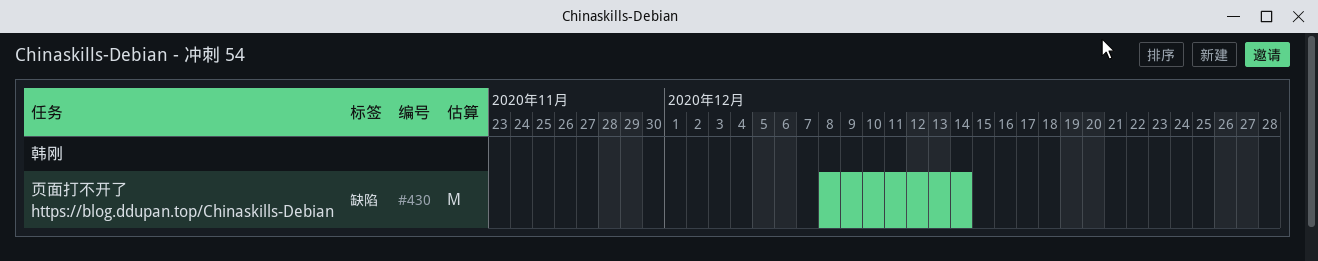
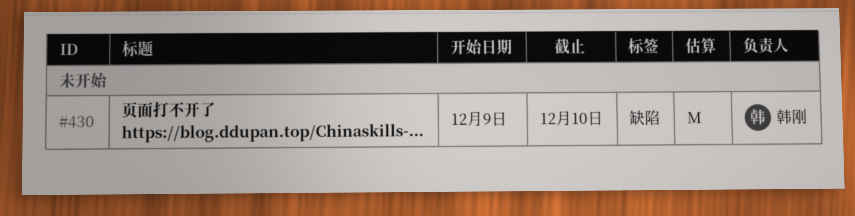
#430, start: Dec 8 -> Dec 9
#430, due: Dec 14 -> Dec 10

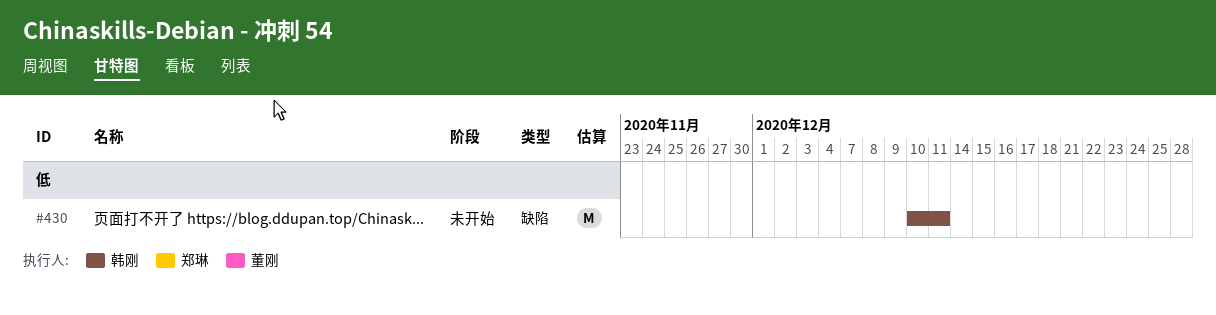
#430, start: Dec 9 -> Dec 10
#430, due: Dec 10 -> Dec 11

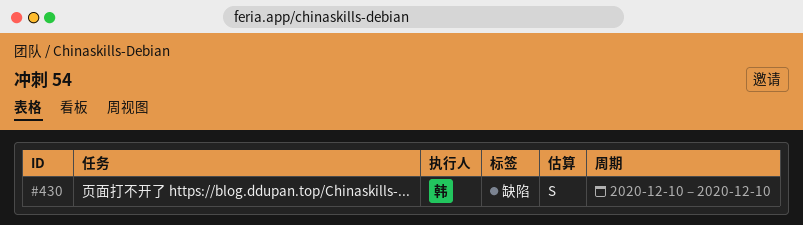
#430, estimate: M -> S
#430, due: Dec 11 -> Dec 10

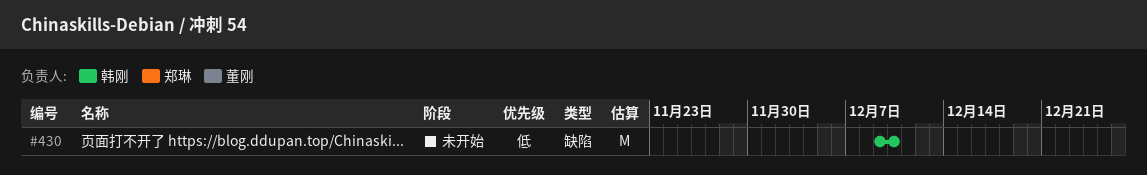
#430, estimate: S -> M
#430, start: Dec 10 -> Dec 9

